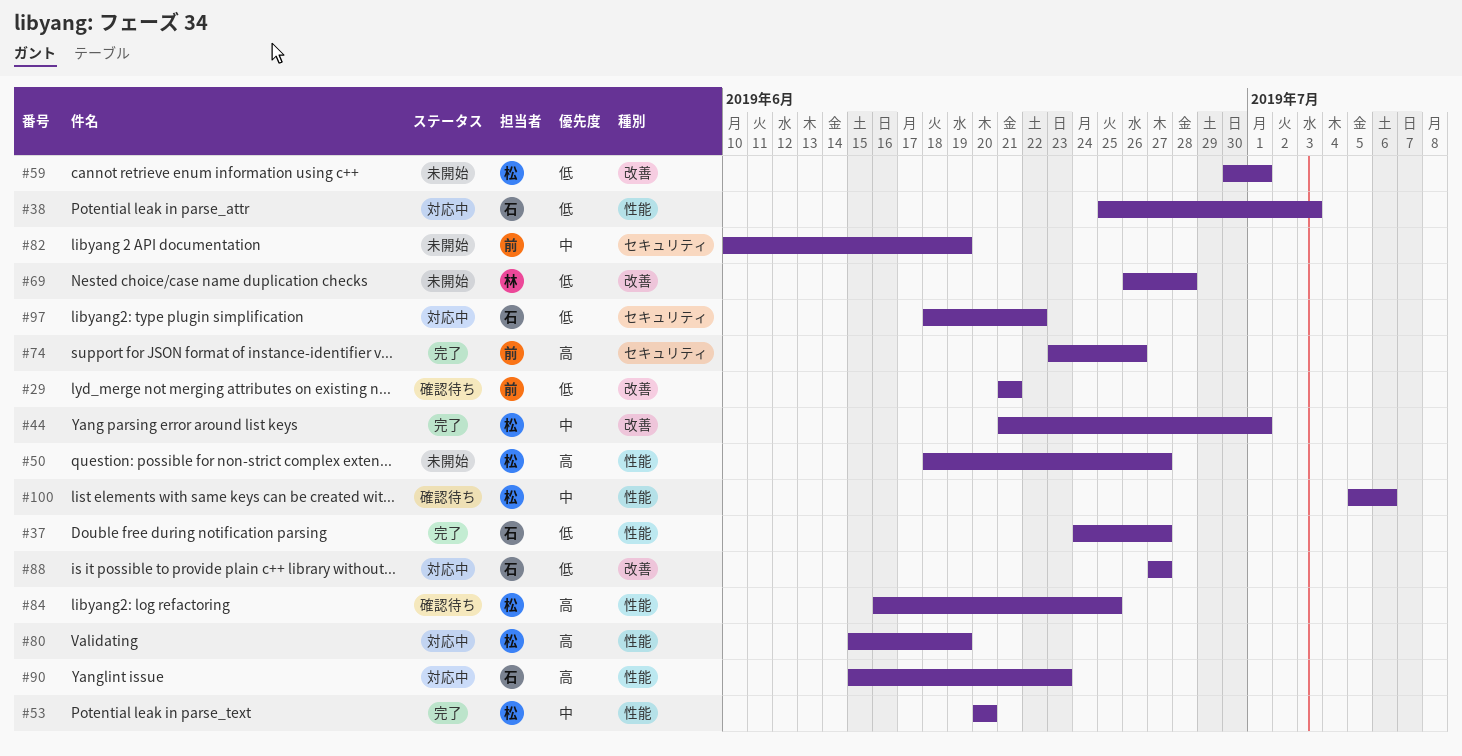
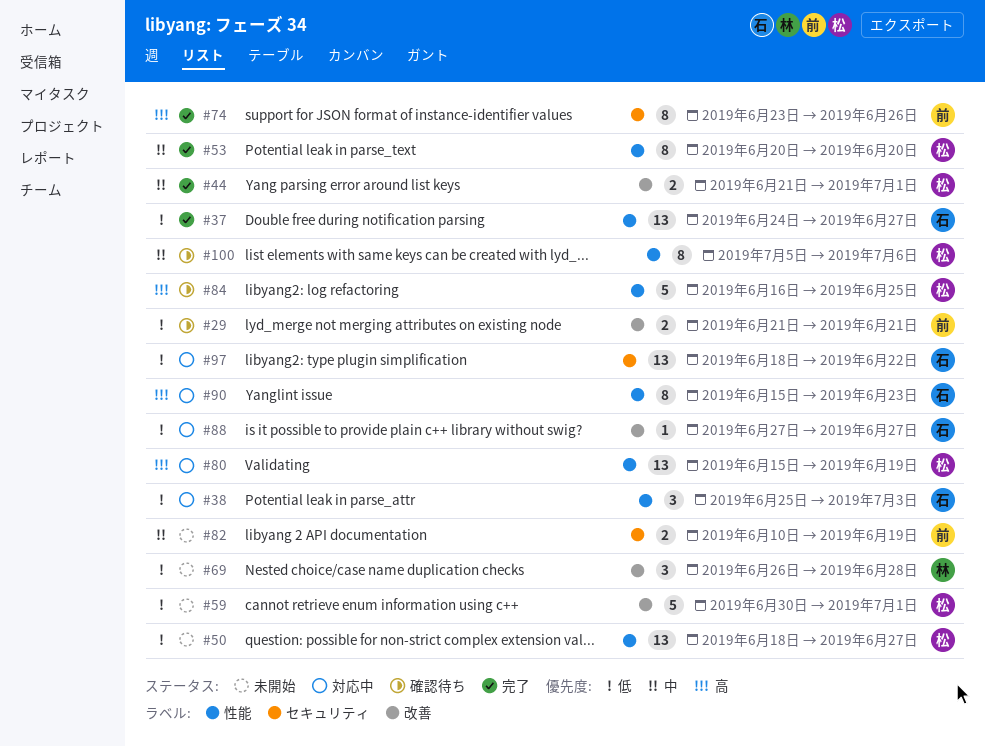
#50, priority: 高 -> 低

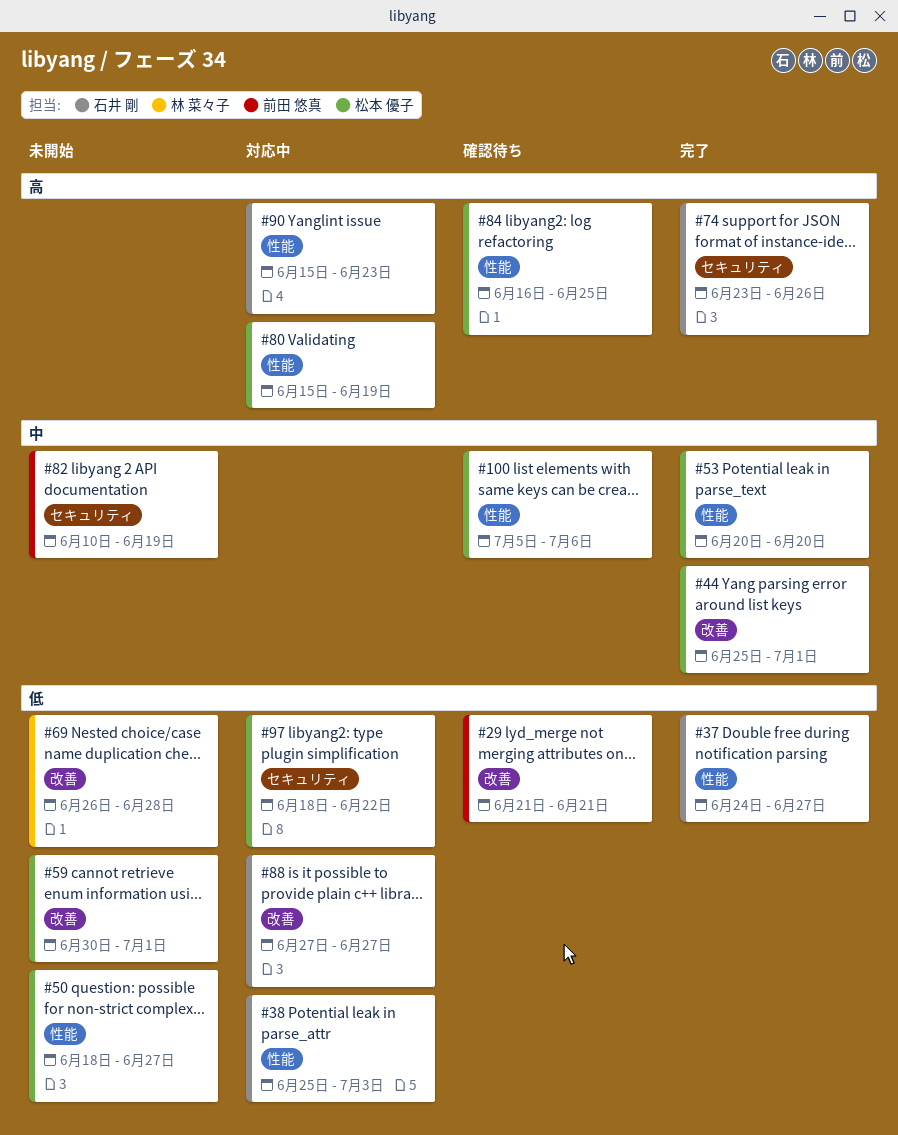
#44, start: Jun 21 -> Jun 25
#74, owner: 前田 悠真 -> 石井 剛
#97, owner: 石井 剛 -> 松本 優子

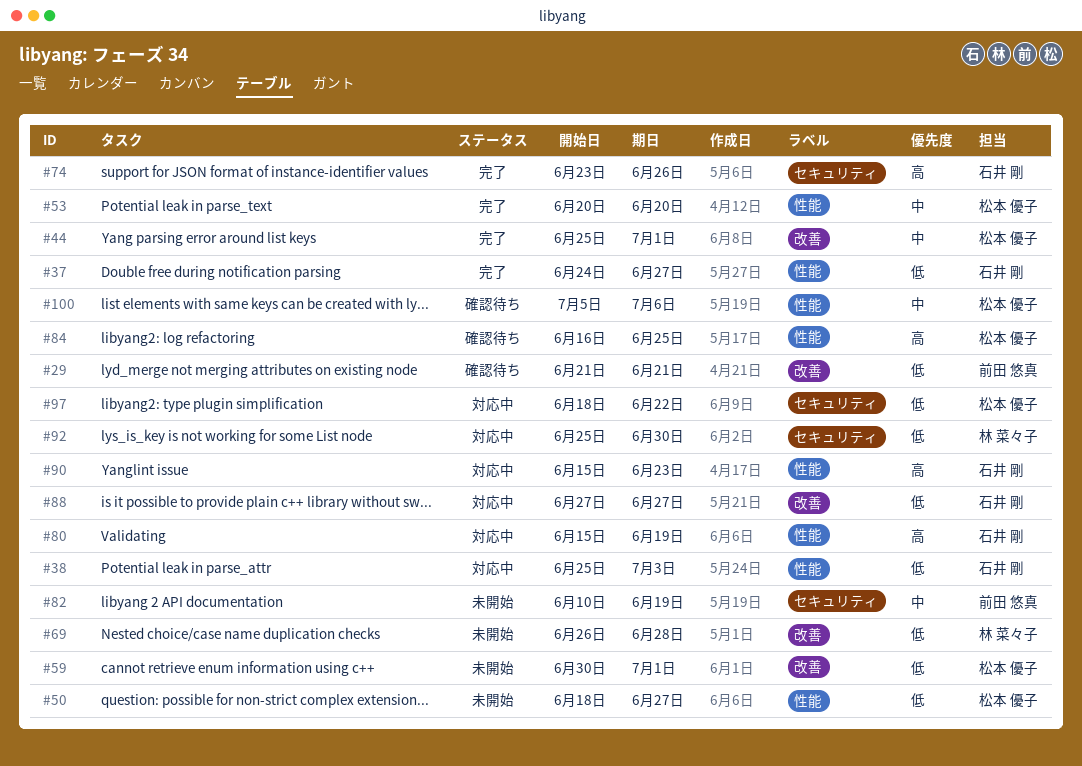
#80, owner: 松本 優子 -> 石井 剛
#92: none -> present

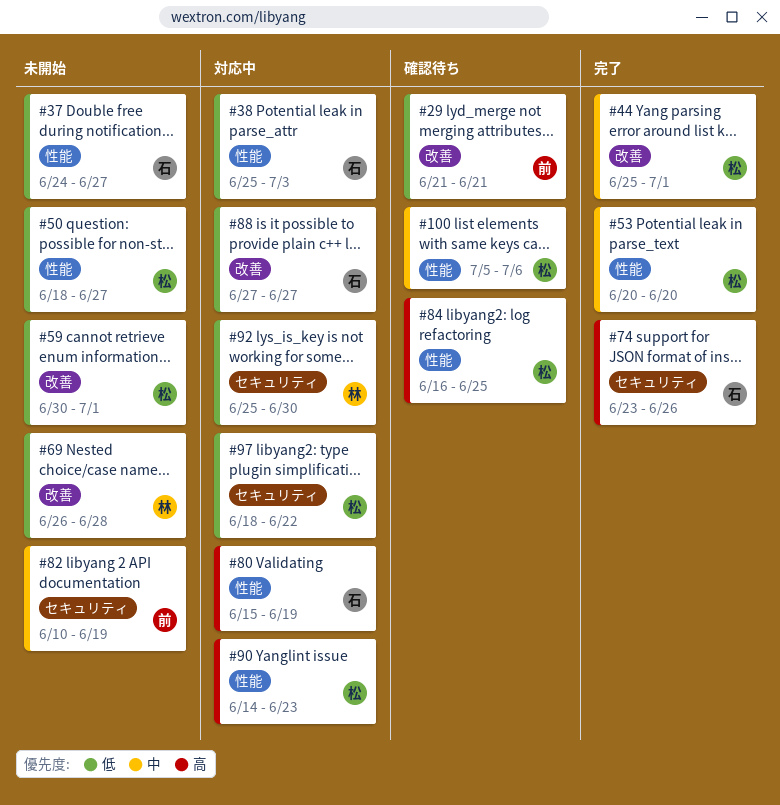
#37, status: 完了 -> 未開始
#90, owner: 石井 剛 -> 松本 優子
#90, start: Jun 15 -> Jun 14

